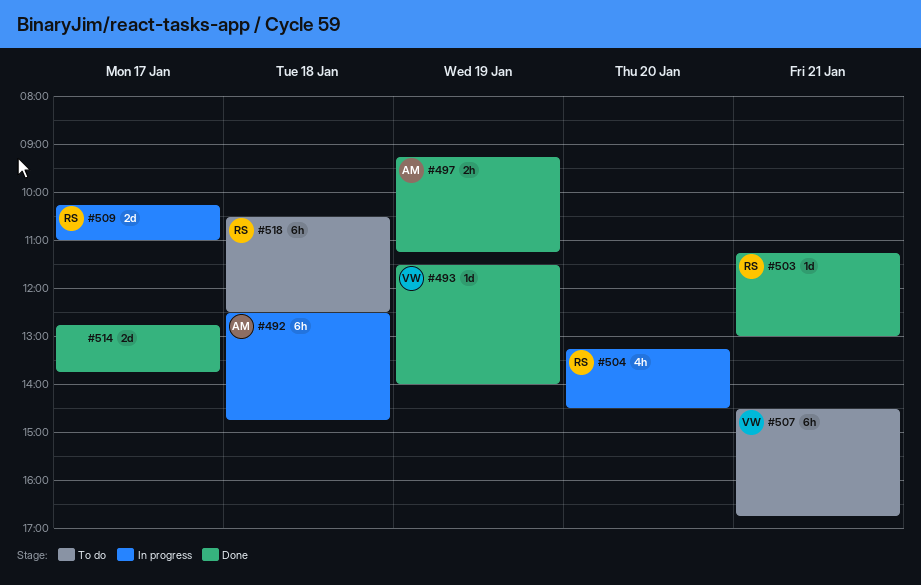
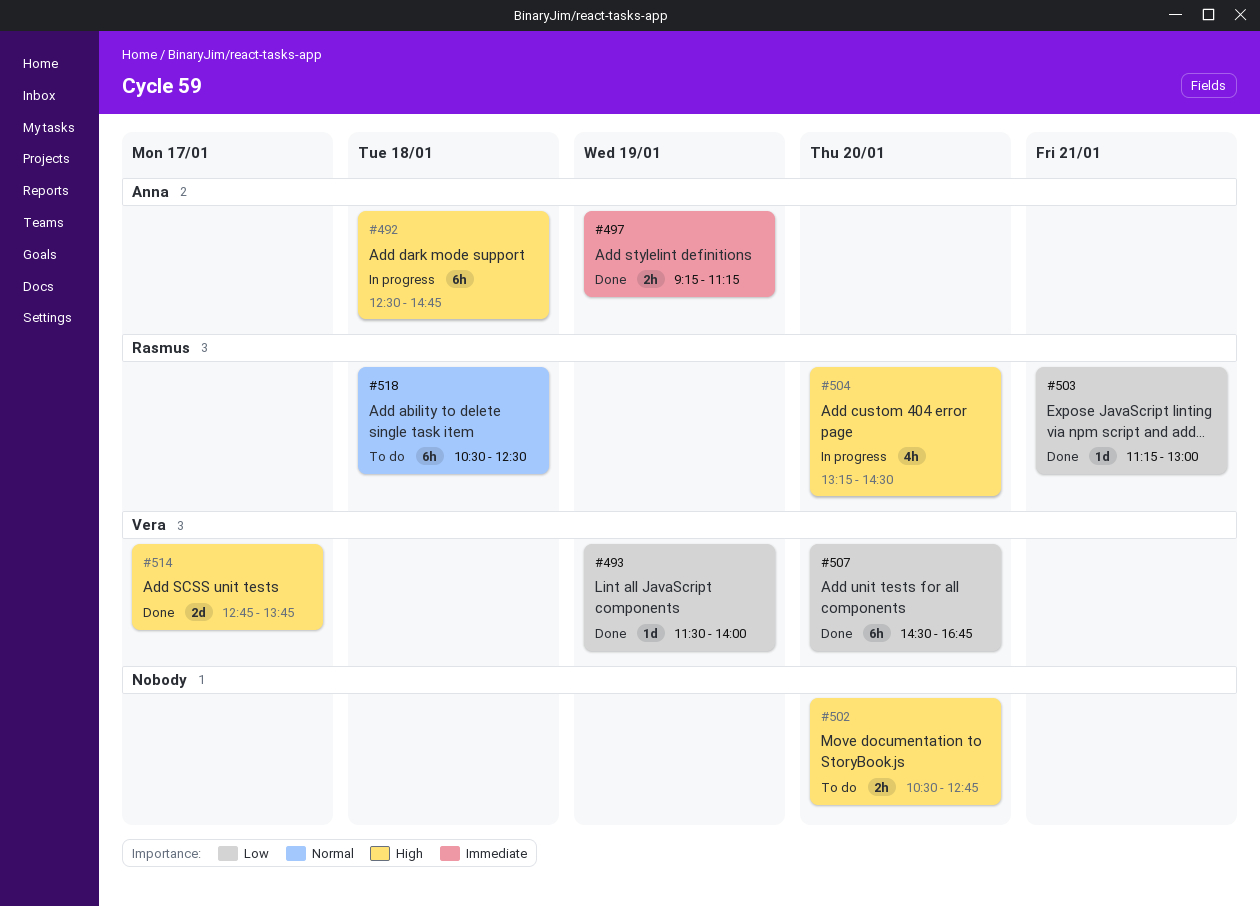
#502: none -> present
#507, status: To do -> Done
#507, day: Jan 21 -> Jan 20
#509: present -> none
#514, owner: none -> Vera

